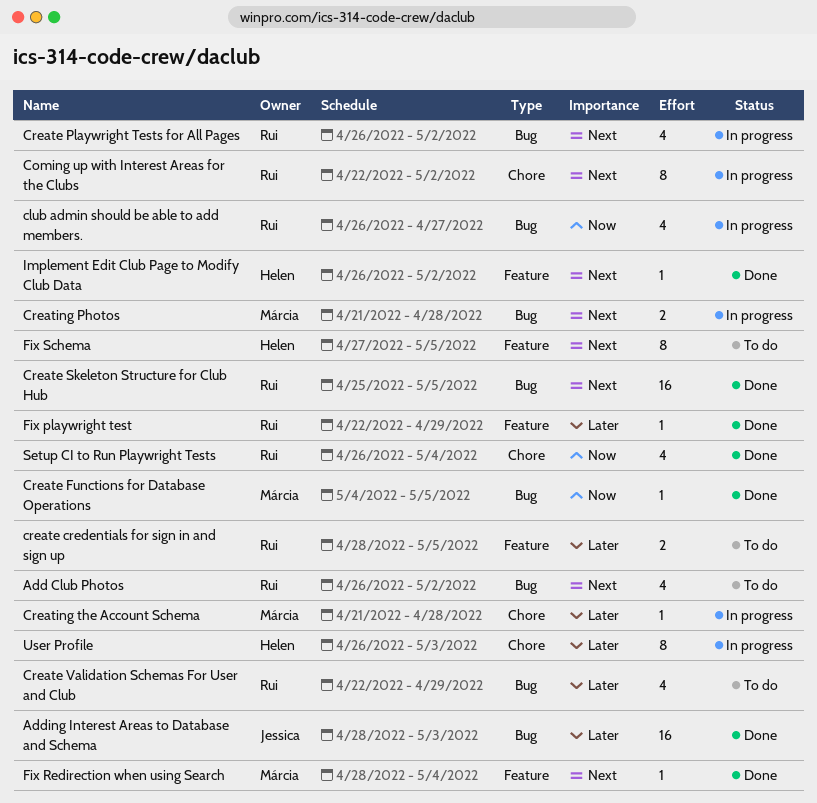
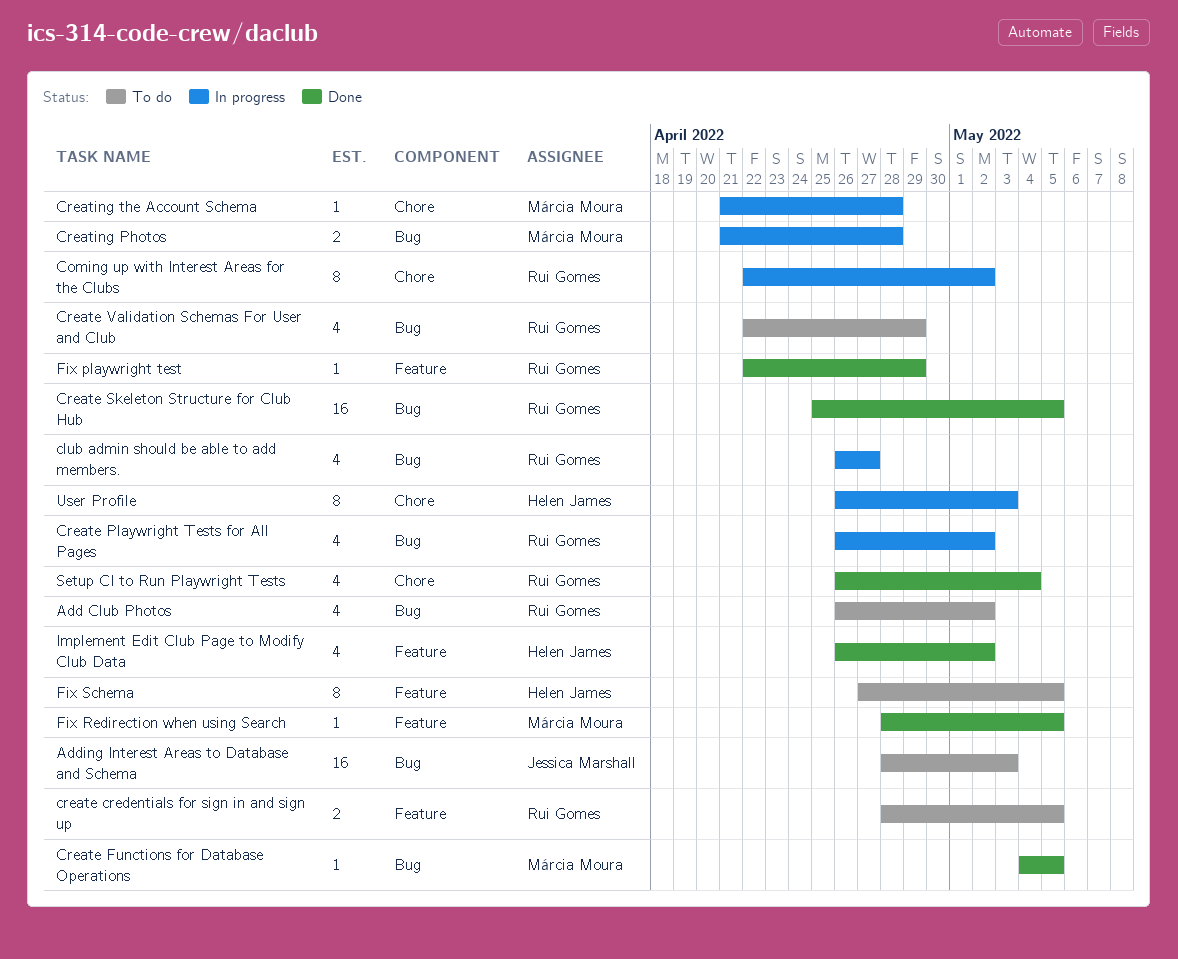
Adding Interest Areas to Database and Schema, status: Done -> To do
Fix Redirection when using Search, due: May 4 -> May 5
Implement Edit Club Page to Modify Club Data, estimate: 1 -> 4

